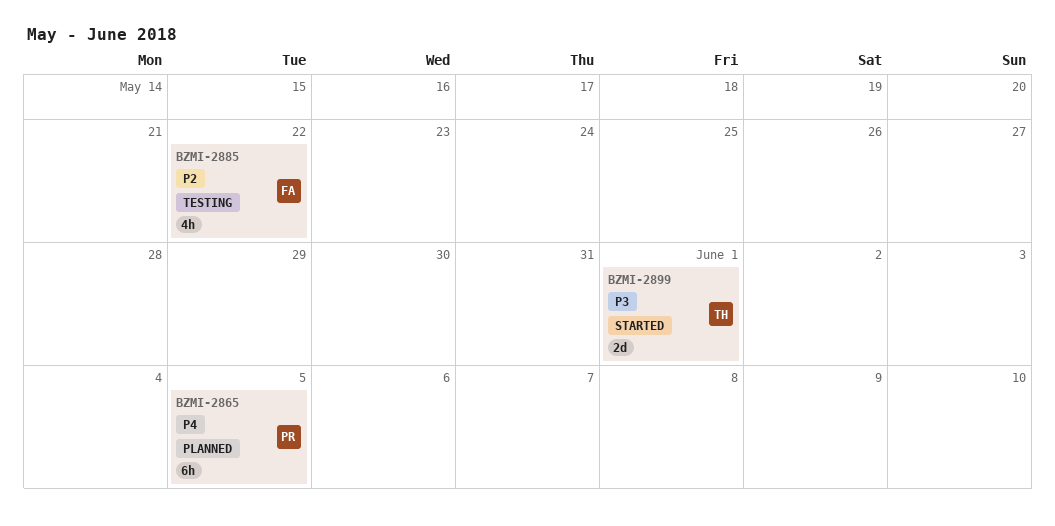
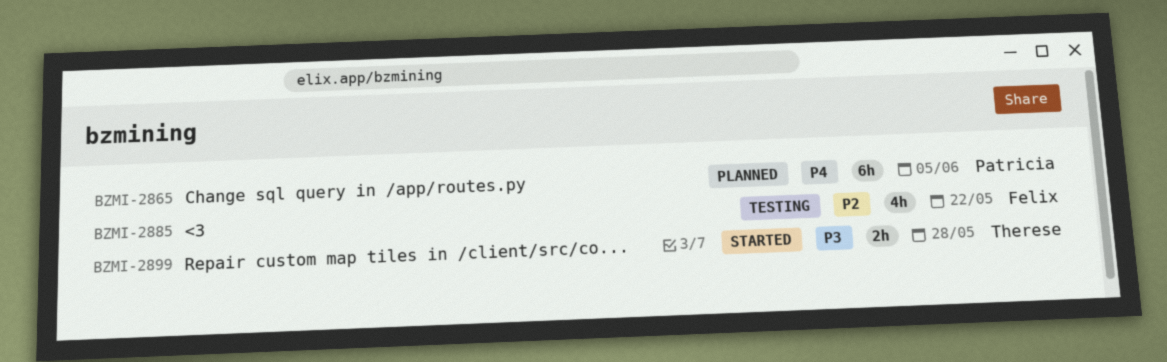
BZMI-2899, estimate: 2d -> 2h
BZMI-2899, due: Jun 1 -> May 28

